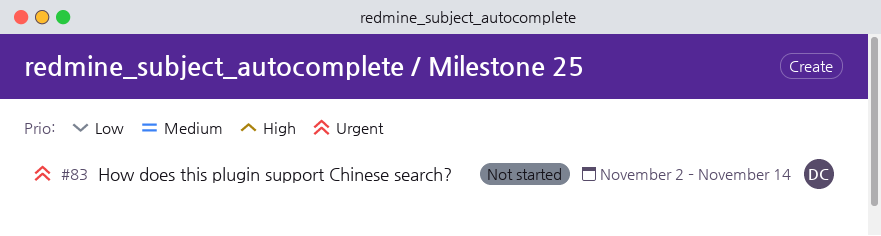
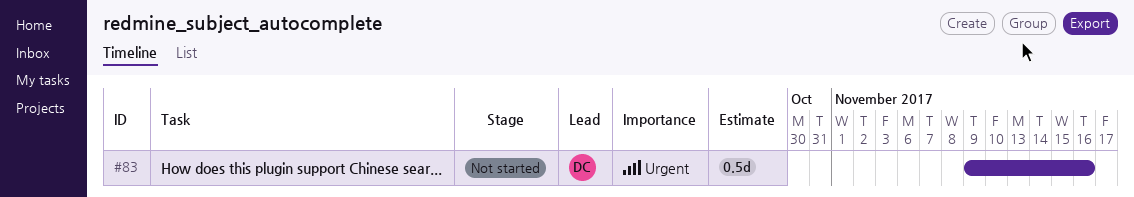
#83, start: Nov 2 -> Nov 9
#83, due: Nov 14 -> Nov 16

